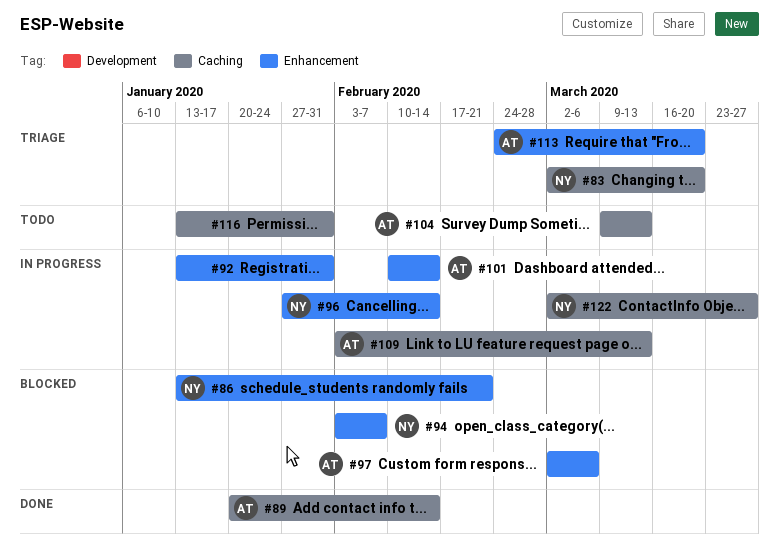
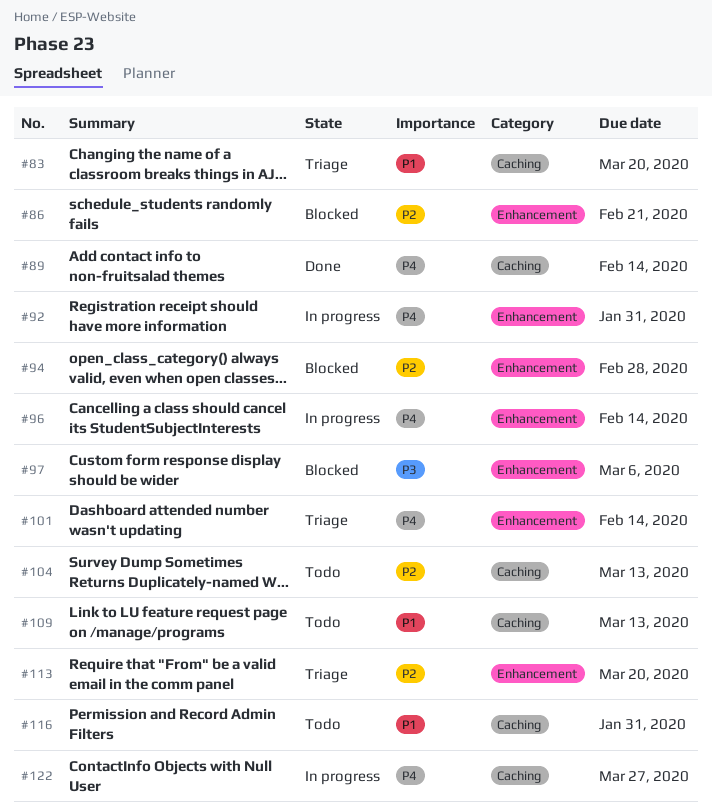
#94, due: Feb 7 -> Feb 28
#101, status: In progress -> Triage
#109, status: In progress -> Todo

